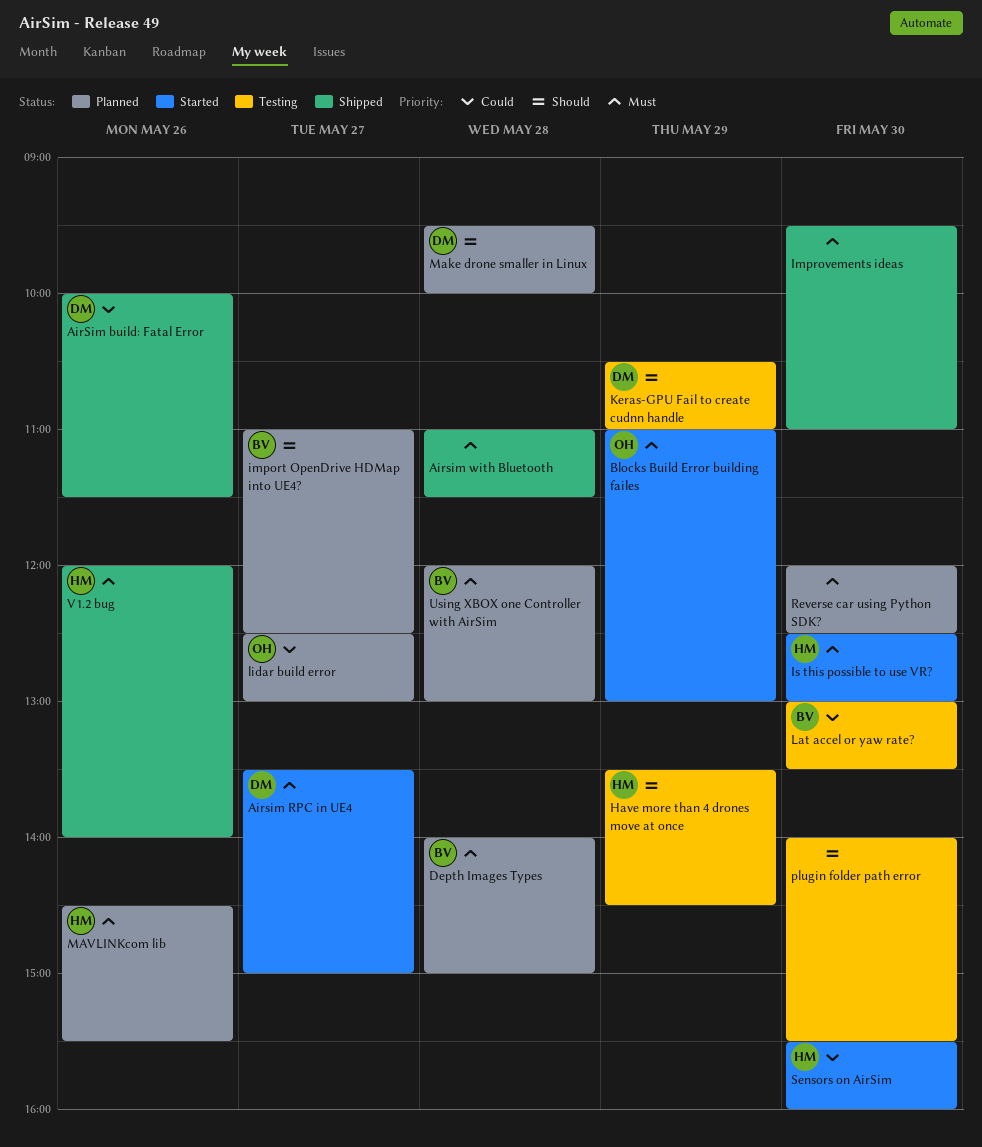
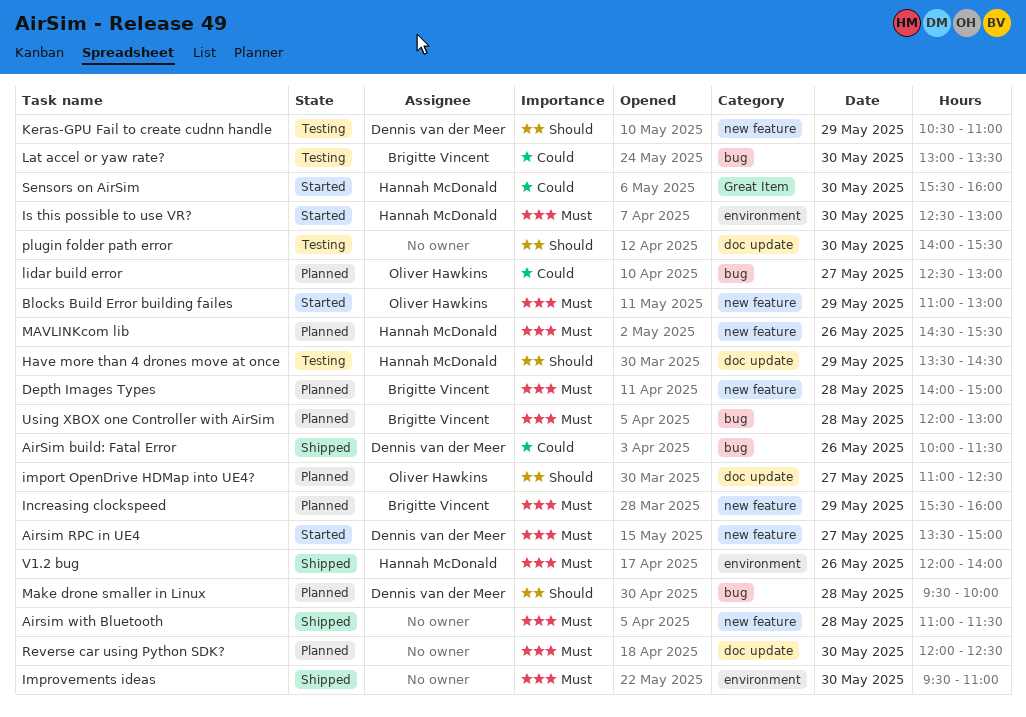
import OpenDrive HDMap into UE4?, owner: Brigitte Vincent -> Oliver Hawkins
Increasing clockspeed: none -> present

